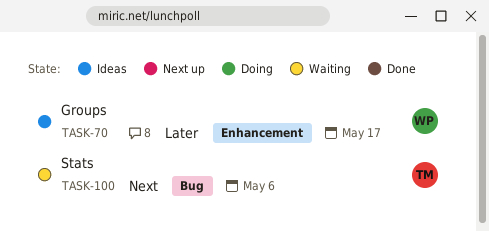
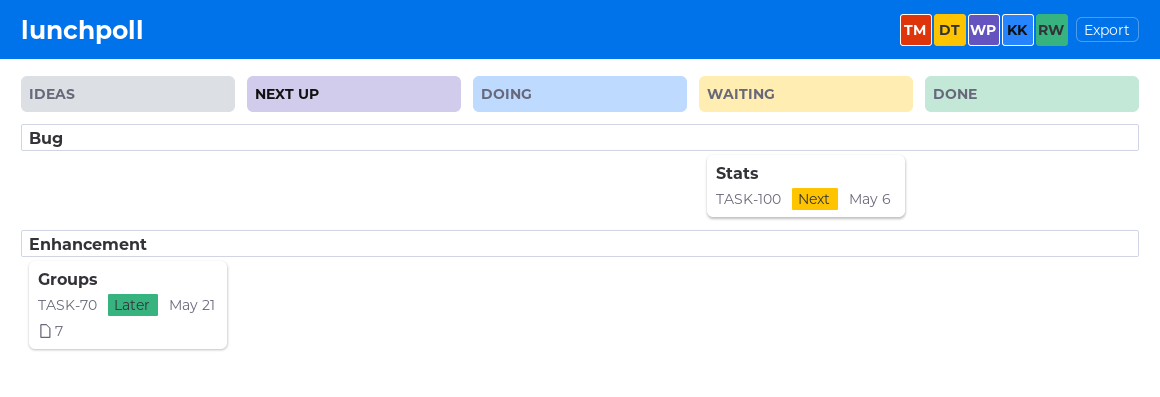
TASK-70, due: May 17 -> May 21

